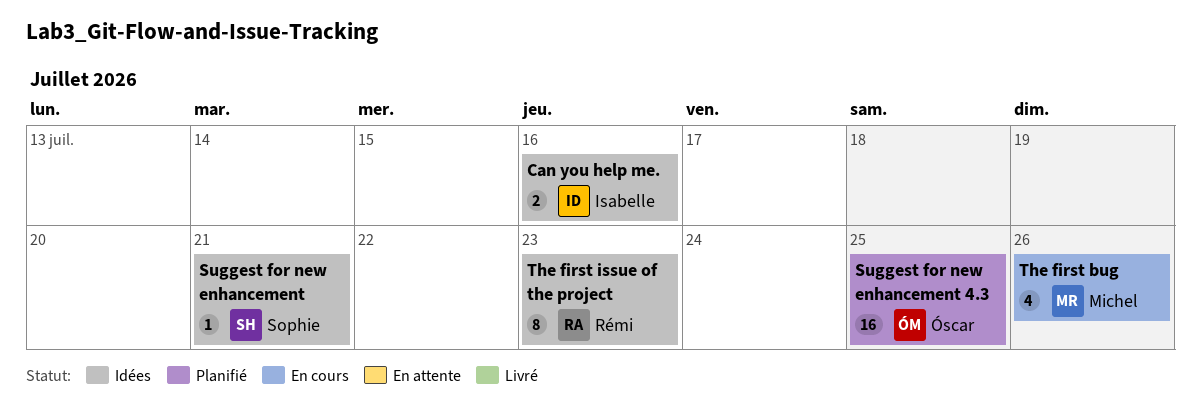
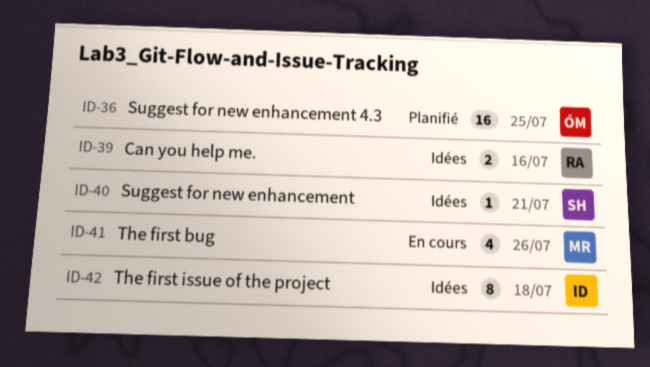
Can you help me., owner: Isabelle -> Rémi
The first issue of the project, owner: Rémi -> Isabelle
The first issue of the project, due: Jul 23 -> Jul 18

